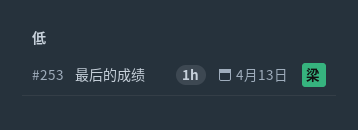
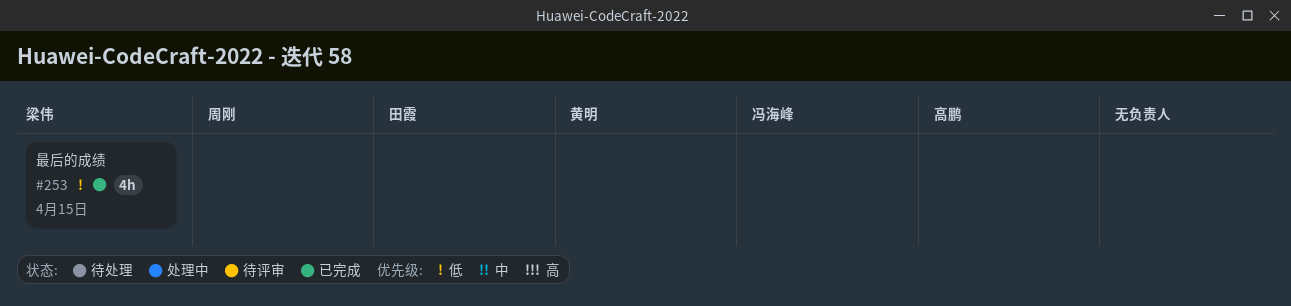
#253, estimate: 1h -> 4h
#253, due: Apr 13 -> Apr 15

